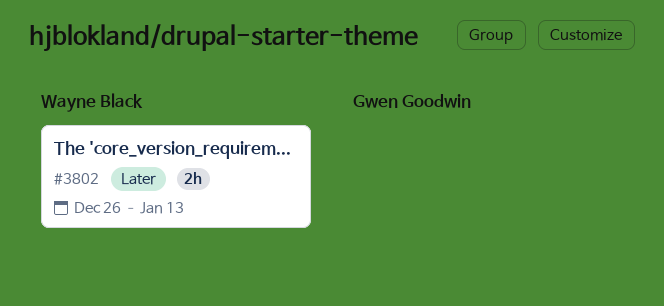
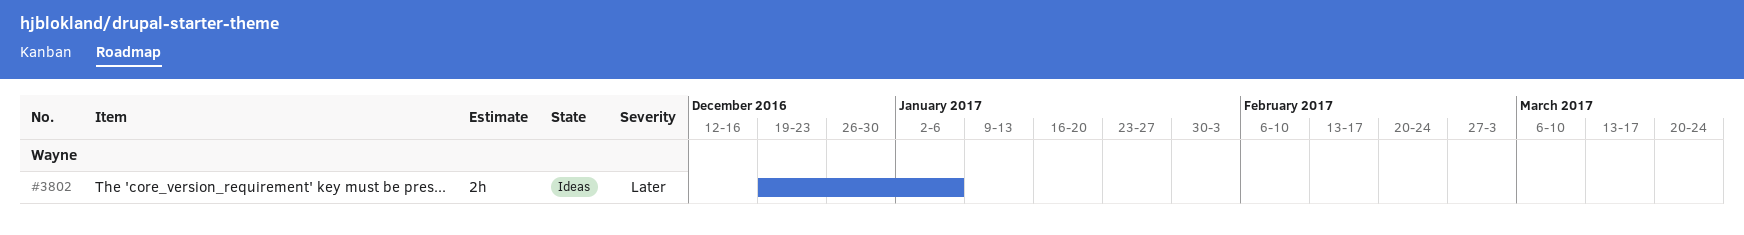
#3802, start: Dec 26 -> Dec 19
#3802, due: Jan 13 -> Jan 6

